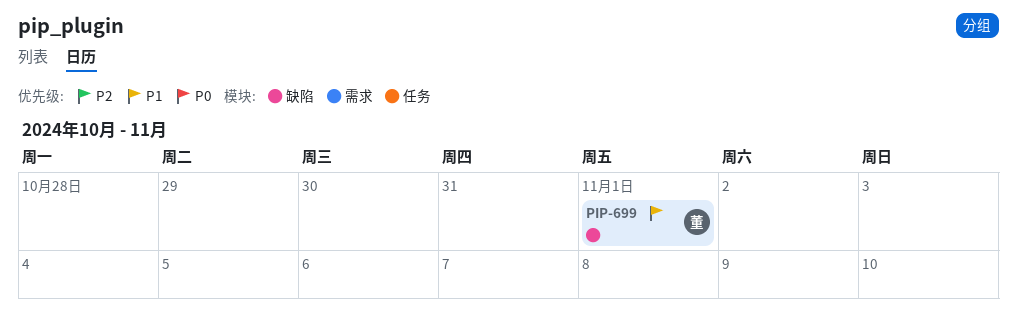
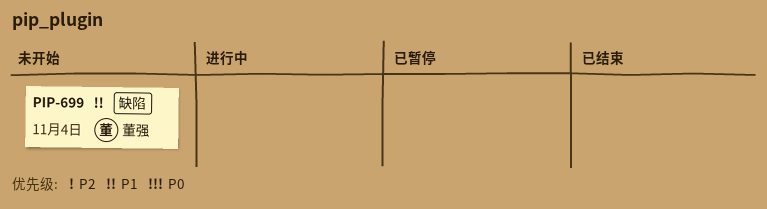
PIP-699, due: Nov 1 -> Nov 4

